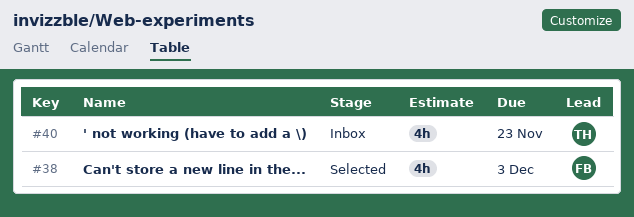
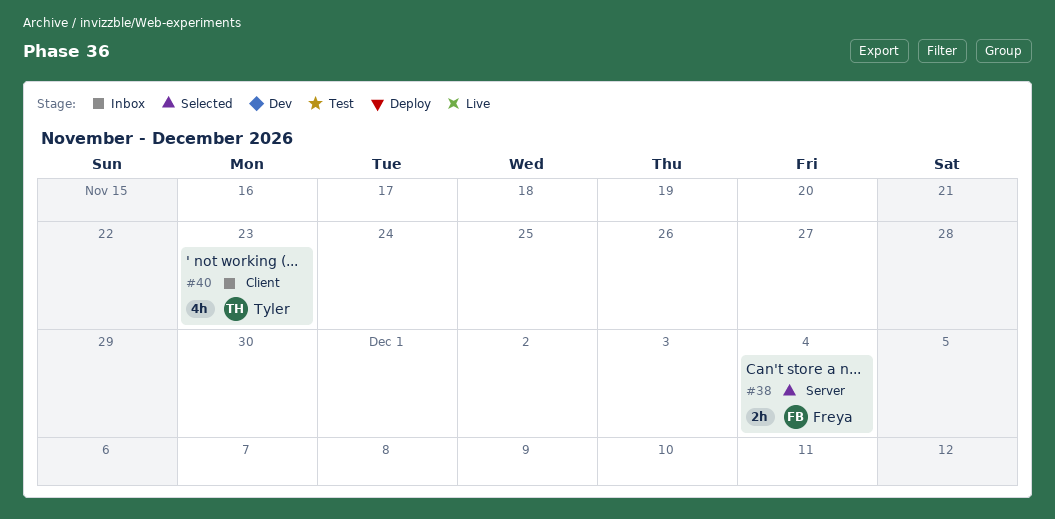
#38, estimate: 4h -> 2h
#38, due: Dec 3 -> Dec 4

